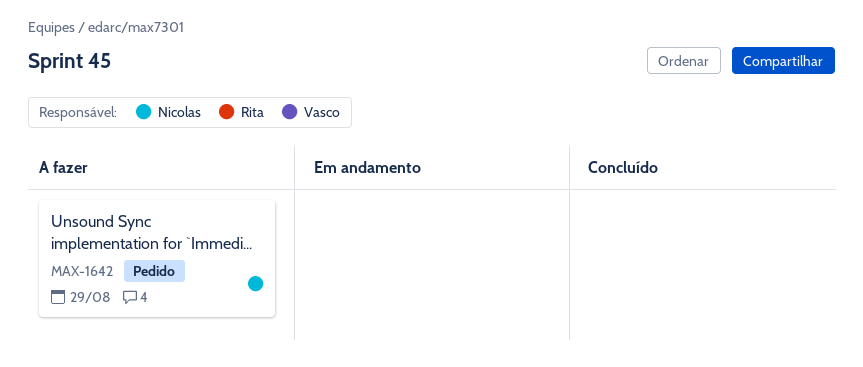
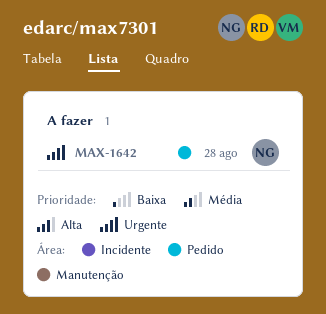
MAX-1642, due: Aug 29 -> Aug 28

